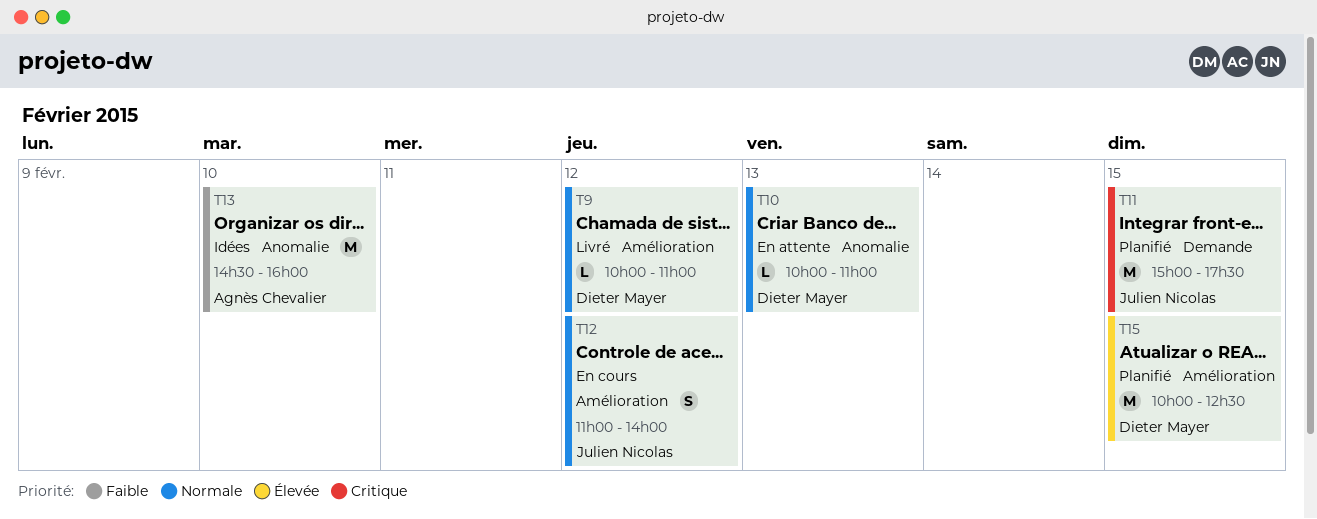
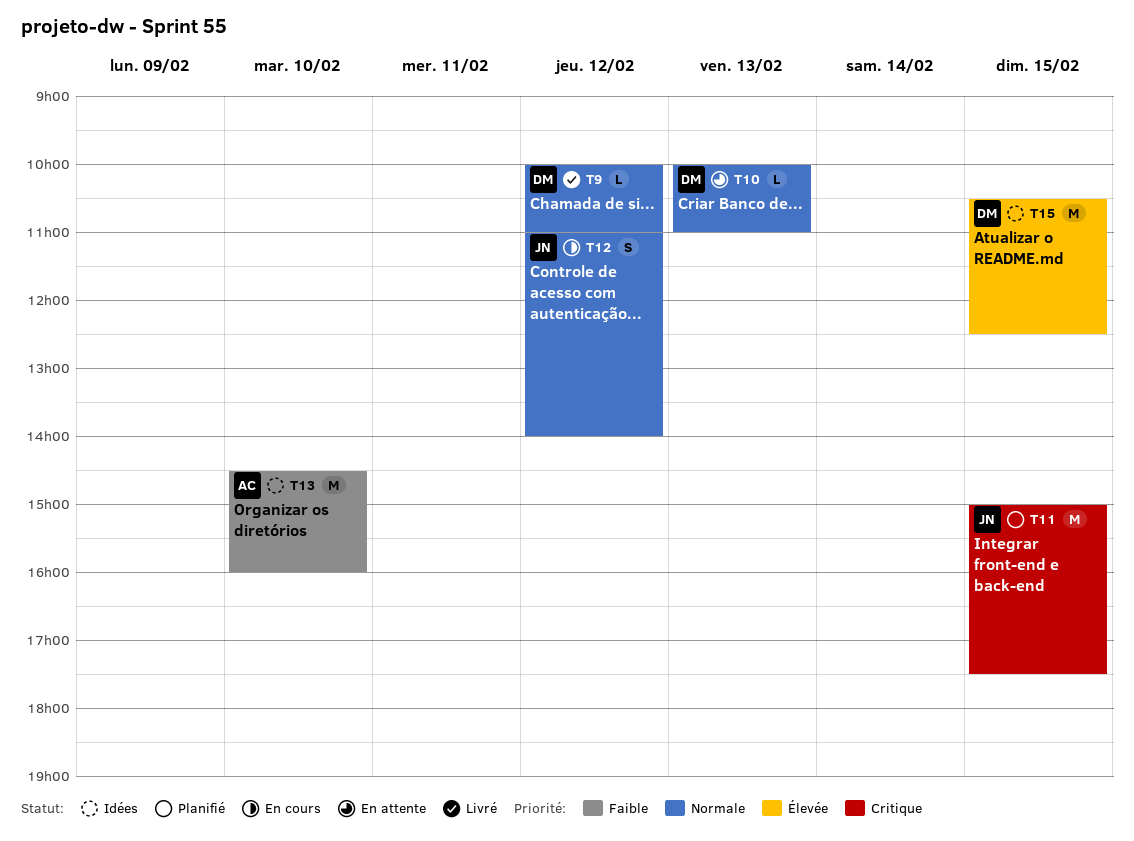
T15, status: Planifié -> Idées
T15, begins: 10:00 -> 10:30

